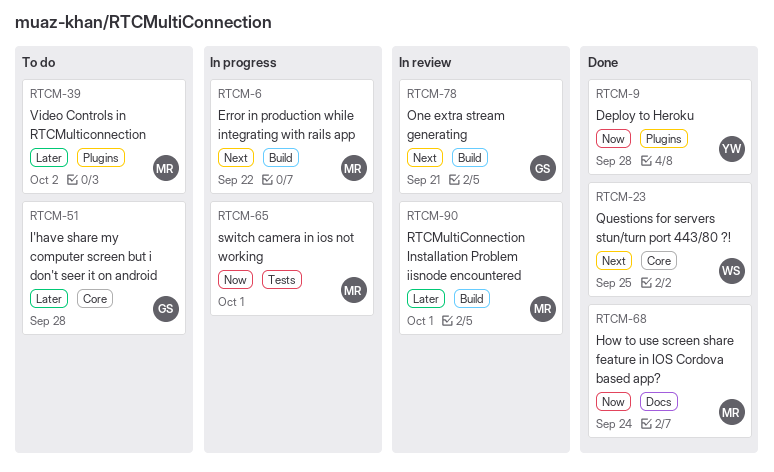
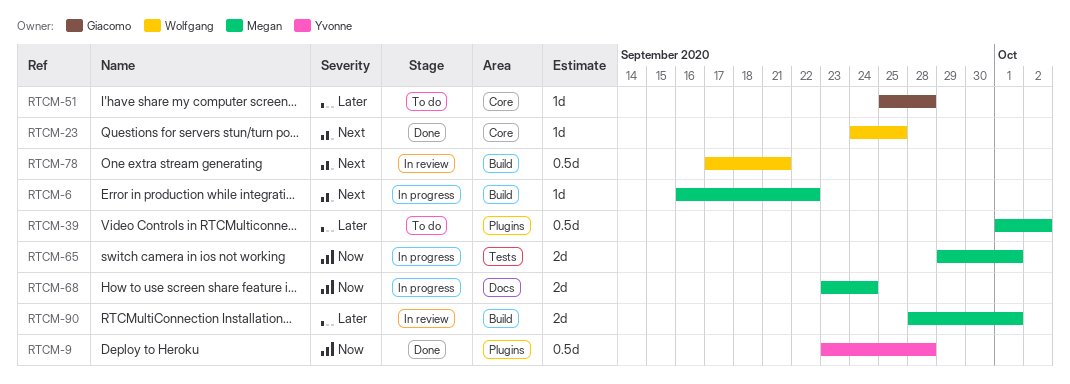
RTCM-68, status: Done -> In progress
RTCM-78, owner: Giacomo -> Wolfgang

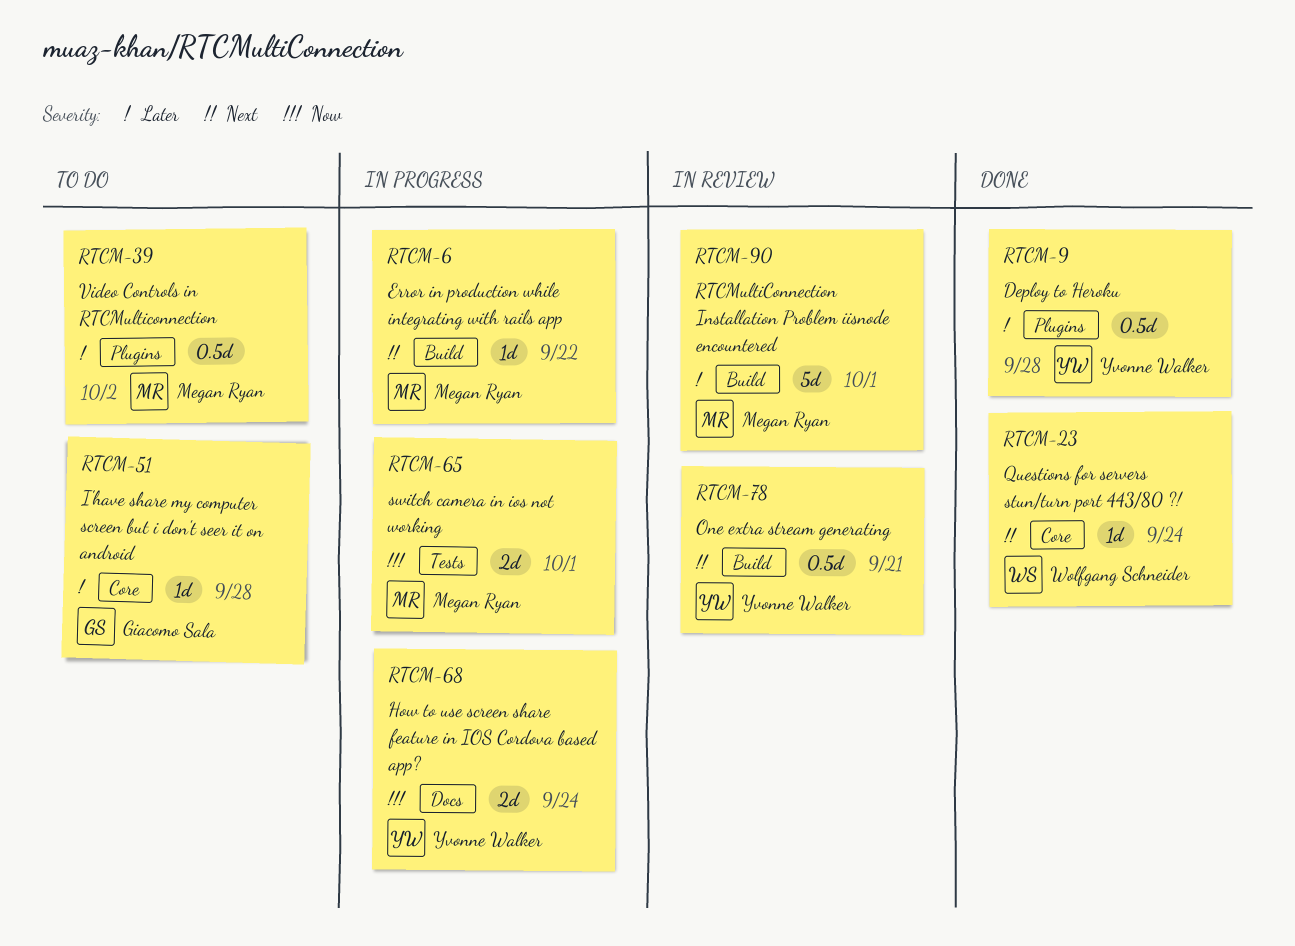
RTCM-9, priority: Now -> Later
RTCM-23, due: Sep 25 -> Sep 24
RTCM-68, owner: Megan Ryan -> Yvonne Walker
RTCM-78, owner: Wolfgang Schneider -> Yvonne Walker
RTCM-90, estimate: 2d -> 5d

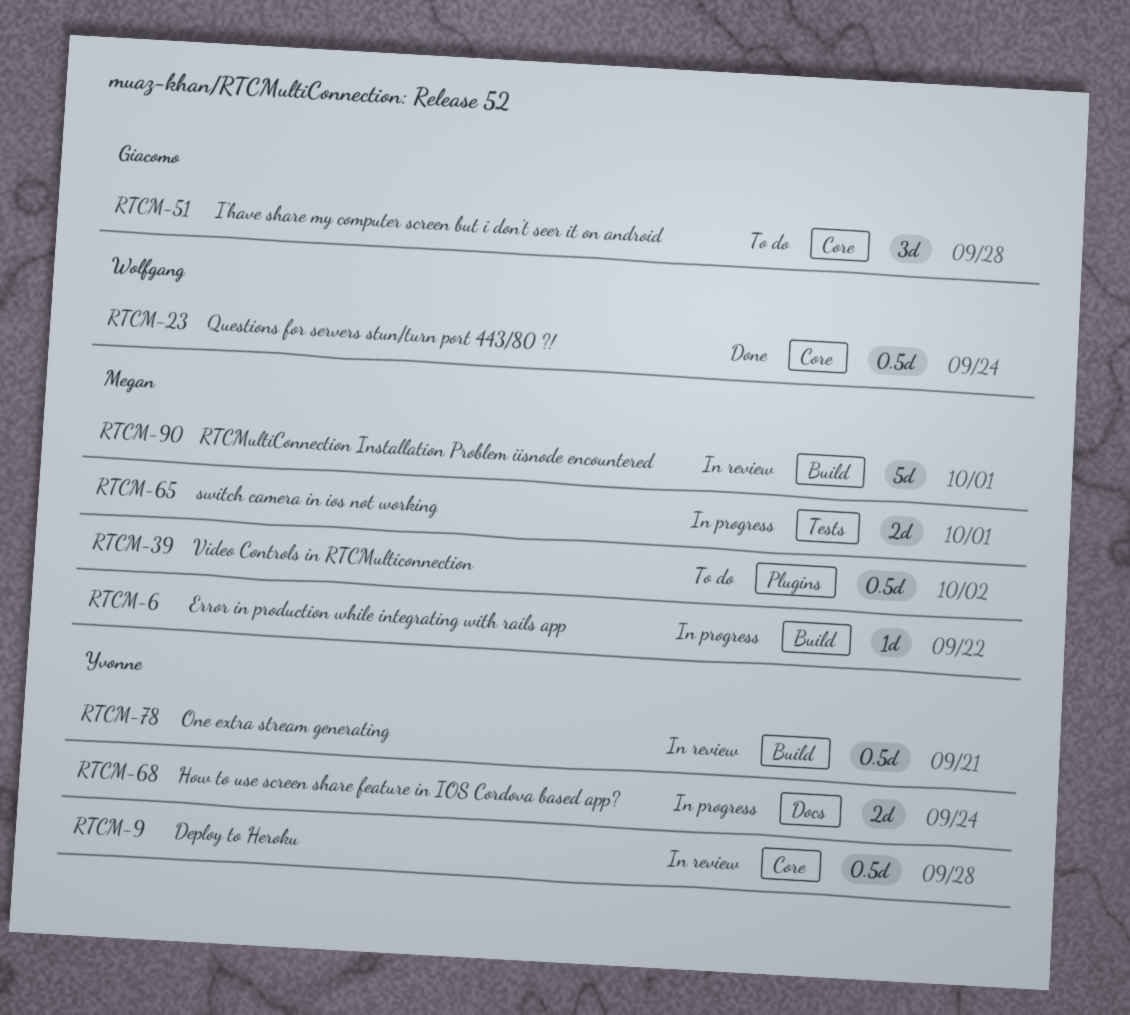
RTCM-9, status: Done -> In review
RTCM-9, label: Plugins -> Core
RTCM-23, estimate: 1d -> 0.5d
RTCM-51, estimate: 1d -> 3d

